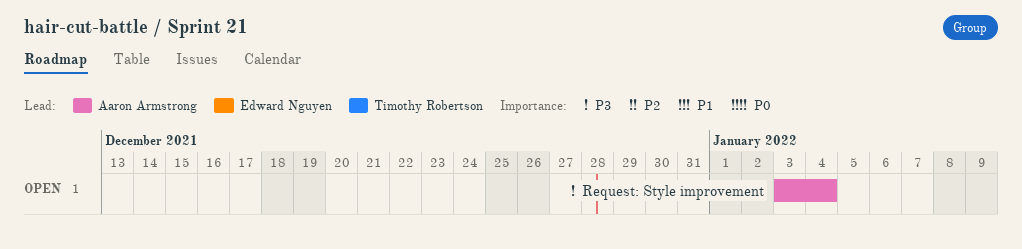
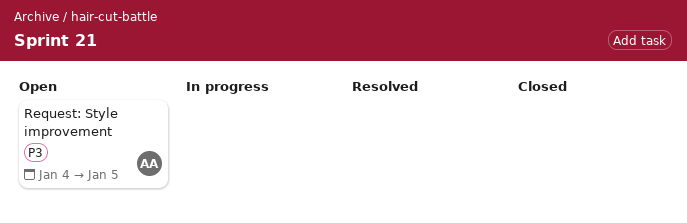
Request: Style improvement, start: Jan 3 -> Jan 4
Request: Style improvement, due: Jan 4 -> Jan 5

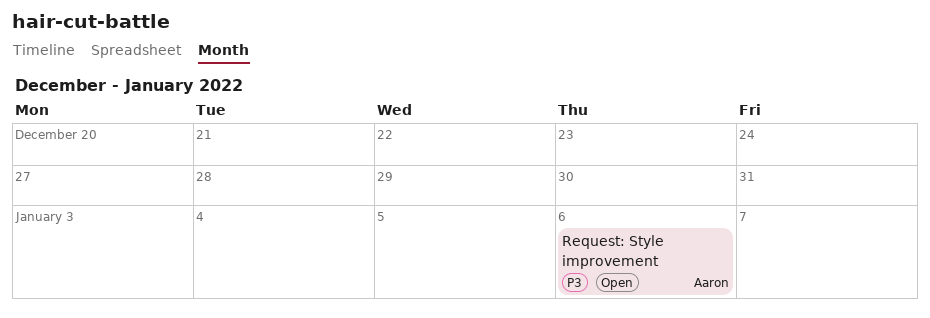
Request: Style improvement, due: Jan 5 -> Jan 6

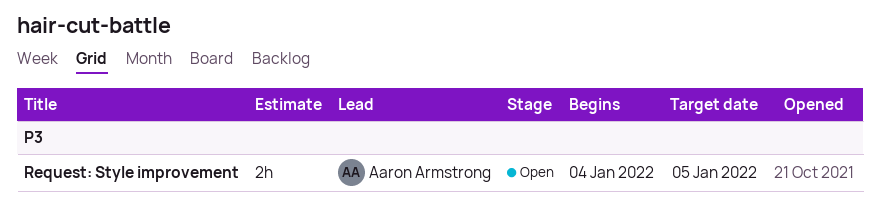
Request: Style improvement, due: Jan 6 -> Jan 5

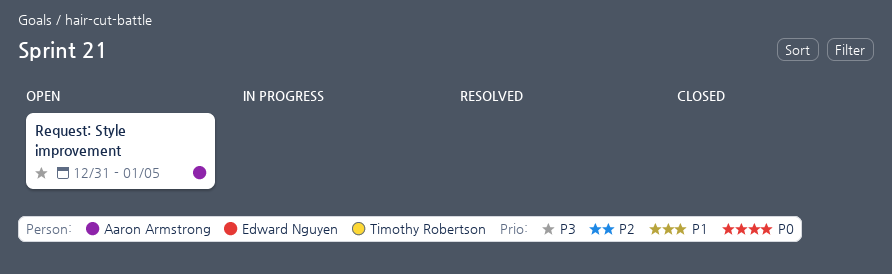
Request: Style improvement, start: Jan 4 -> Dec 31

